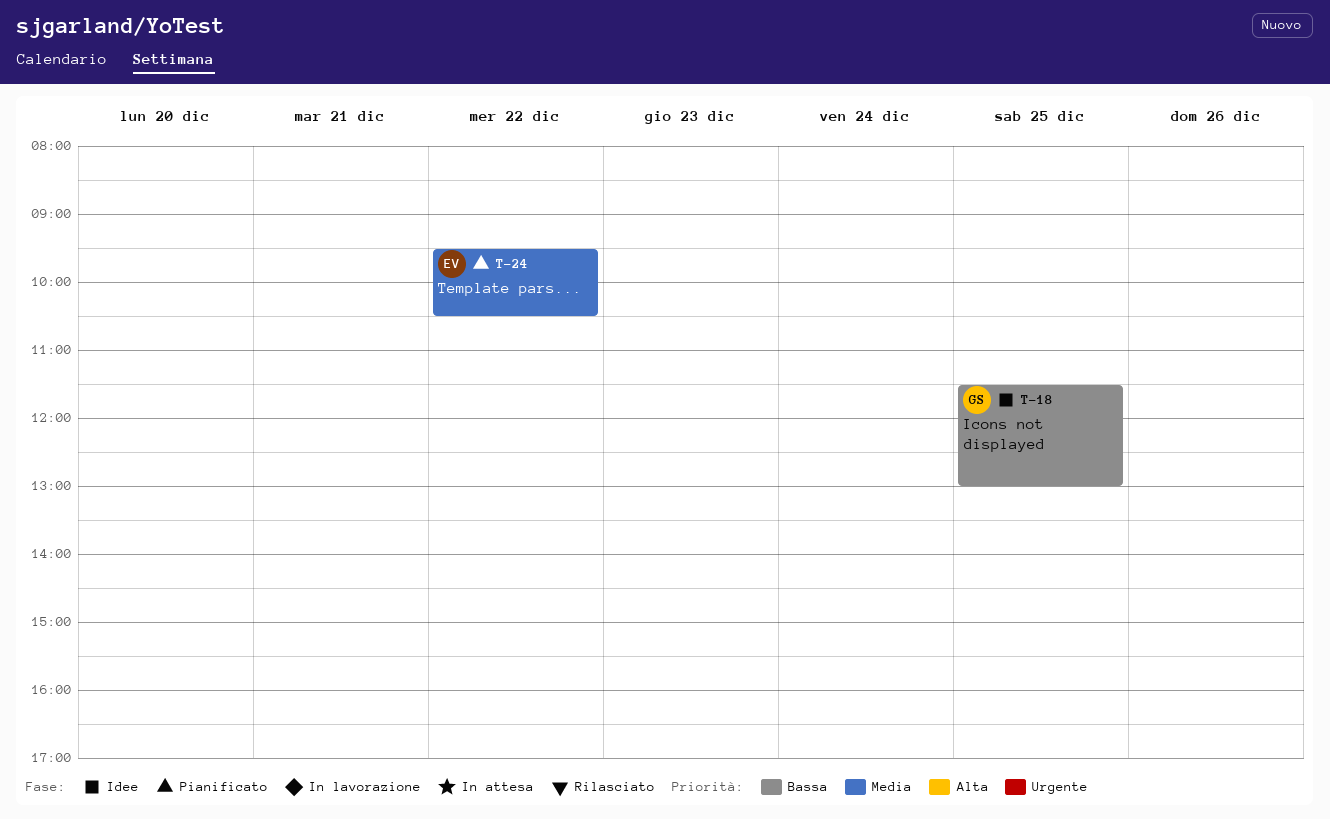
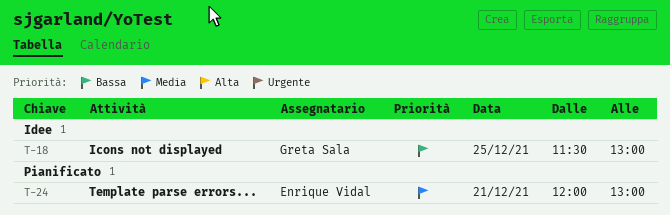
T-24, day: Dec 22 -> Dec 21
T-24, begins: 09:30 -> 12:00
T-24, ends: 10:30 -> 13:00

